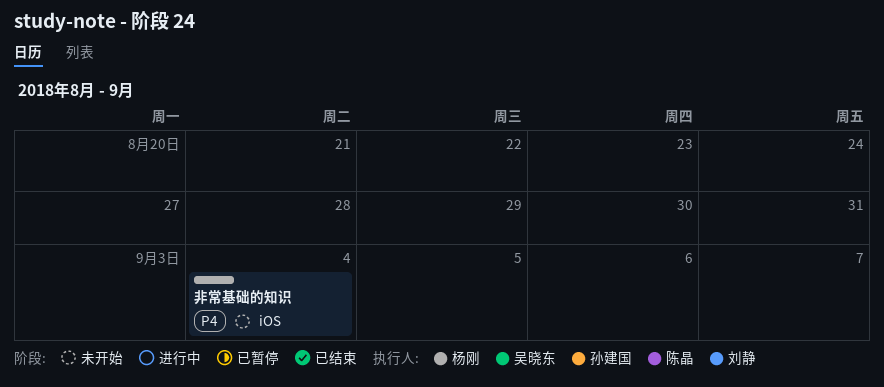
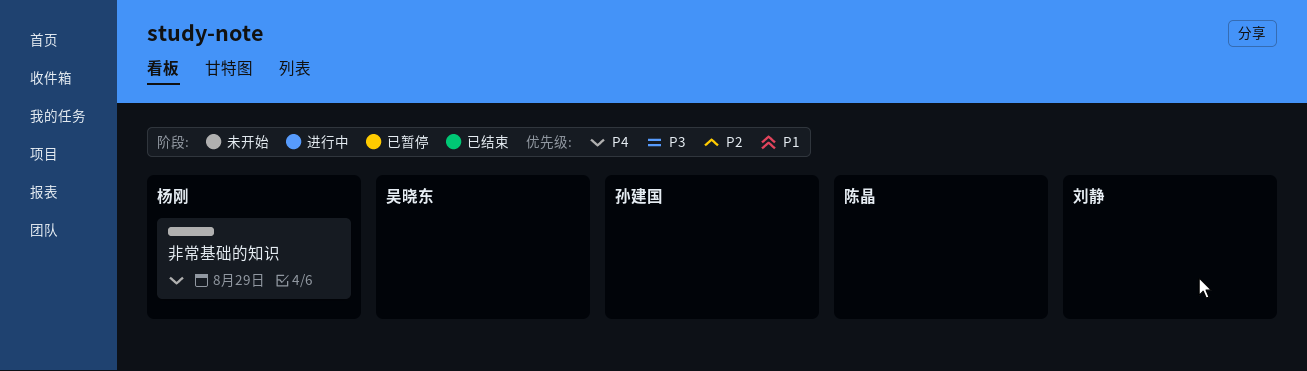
非常基础的知识, due: Sep 4 -> Aug 29

